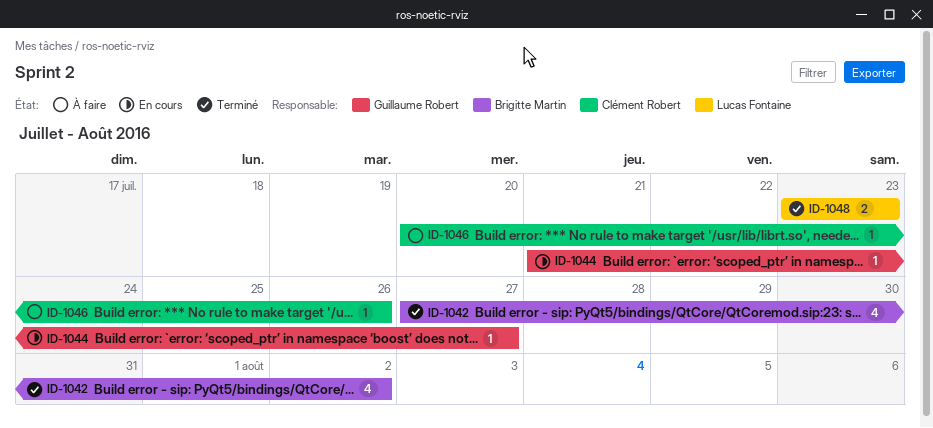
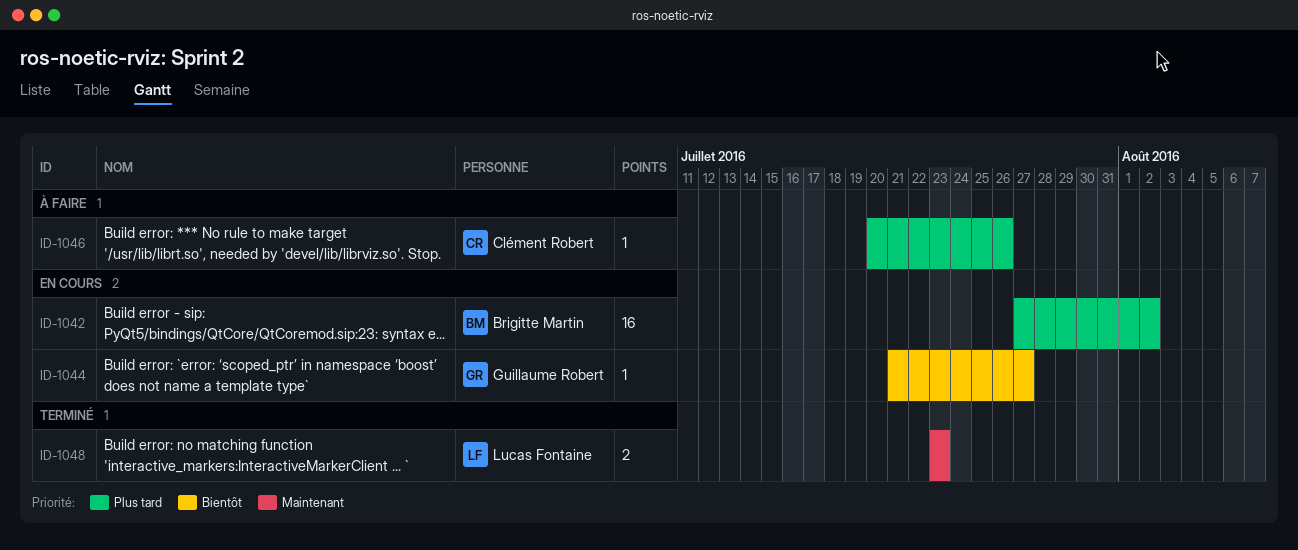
ID-1042, status: Terminé -> En cours
ID-1042, estimate: 4 -> 16

